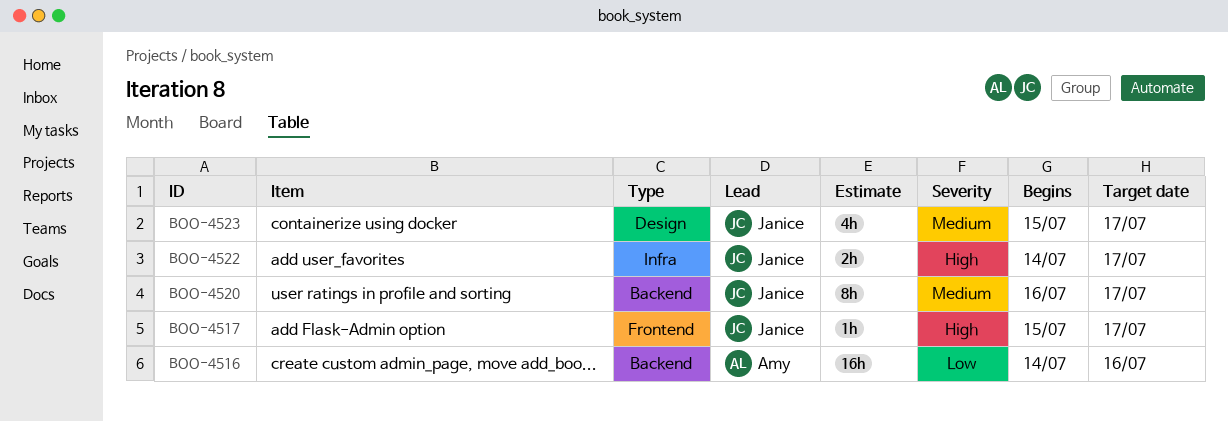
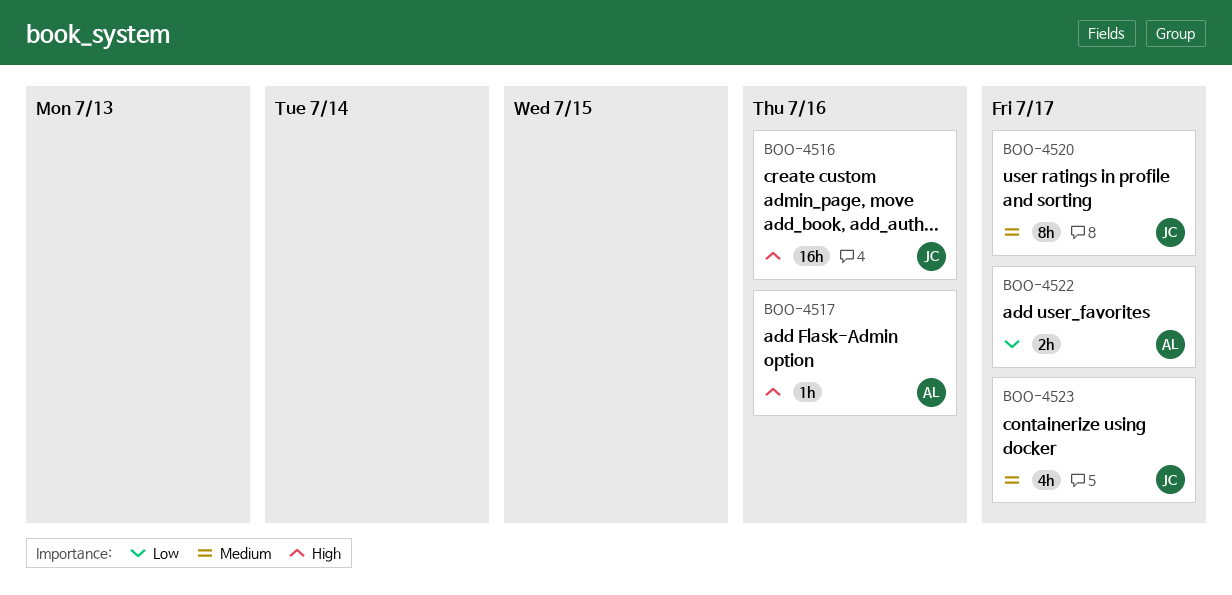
BOO-4516, owner: Amy -> Janice
BOO-4516, priority: Low -> High
BOO-4517, owner: Janice -> Amy
BOO-4517, due: Jul 17 -> Jul 16
BOO-4522, owner: Janice -> Amy
BOO-4522, priority: High -> Low

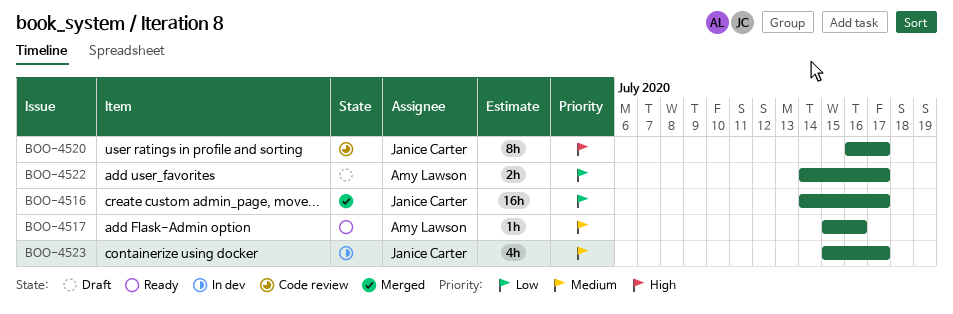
BOO-4516, priority: High -> Low
BOO-4516, due: Jul 16 -> Jul 17
BOO-4517, priority: High -> Medium
BOO-4520, priority: Medium -> High

